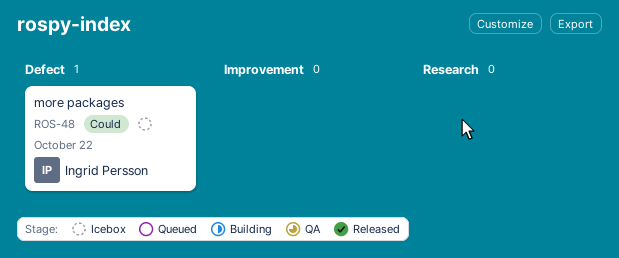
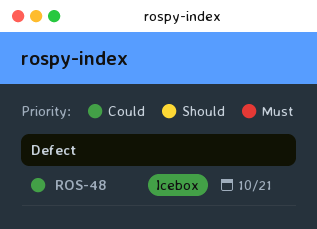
ROS-48, due: Oct 22 -> Oct 21

